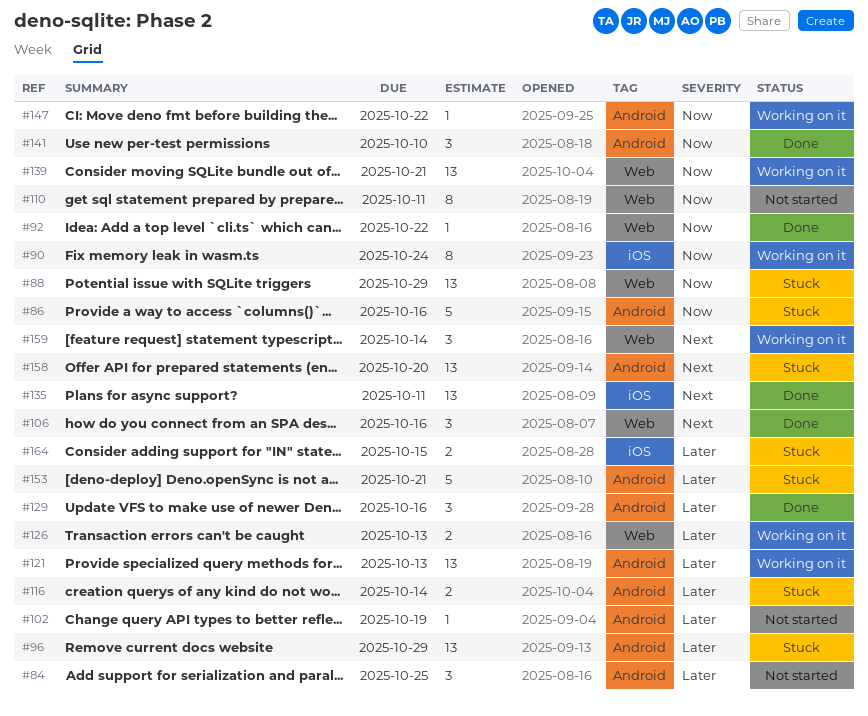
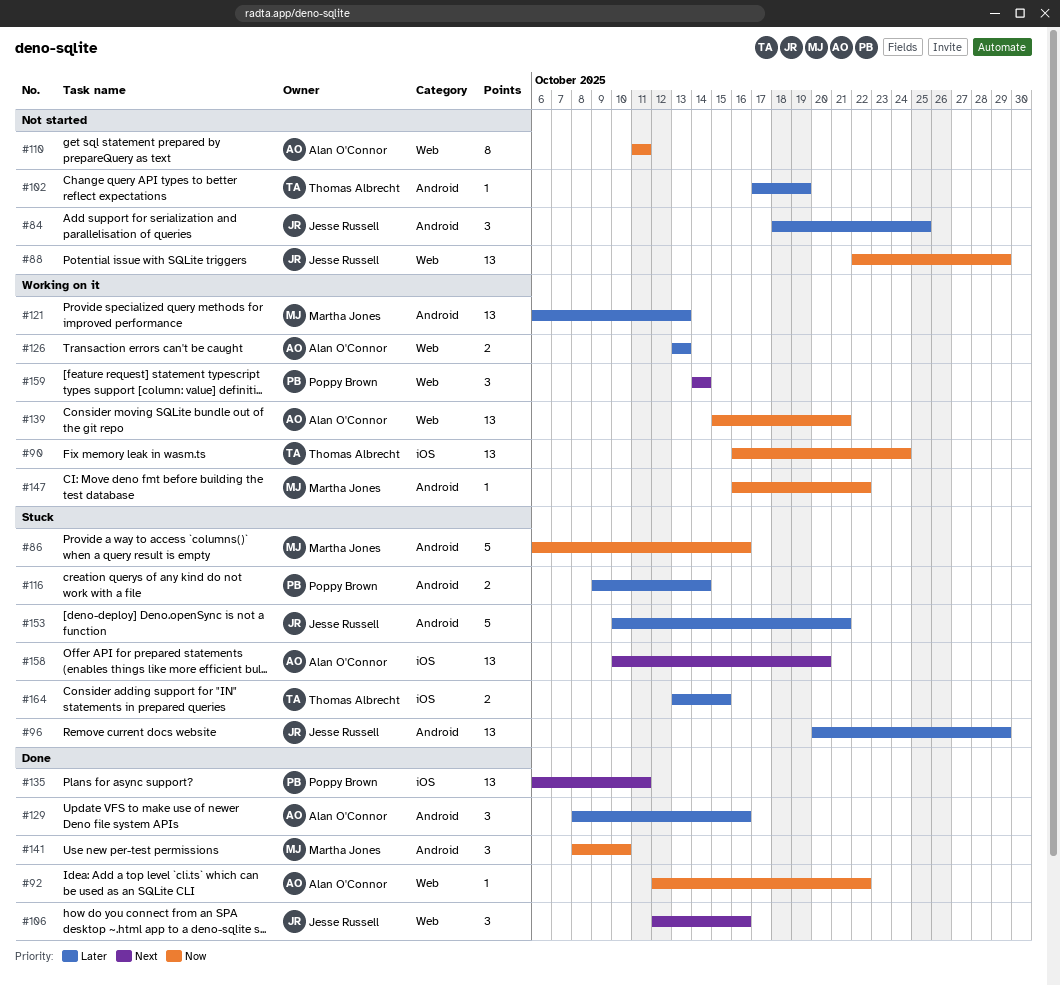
#88, status: Stuck -> Not started
#90, estimate: 8 -> 13
#158, label: Android -> iOS

